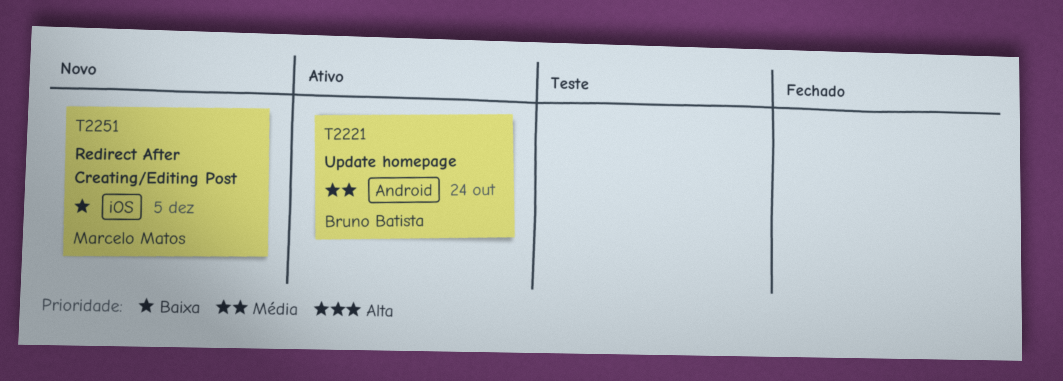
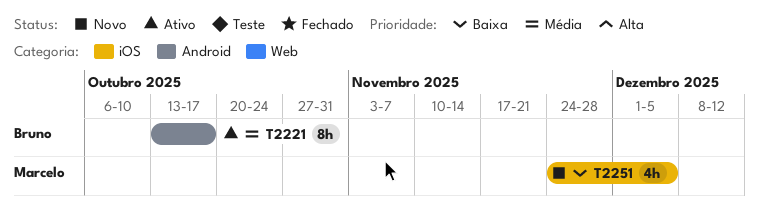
T2221, due: Oct 24 -> Oct 17

